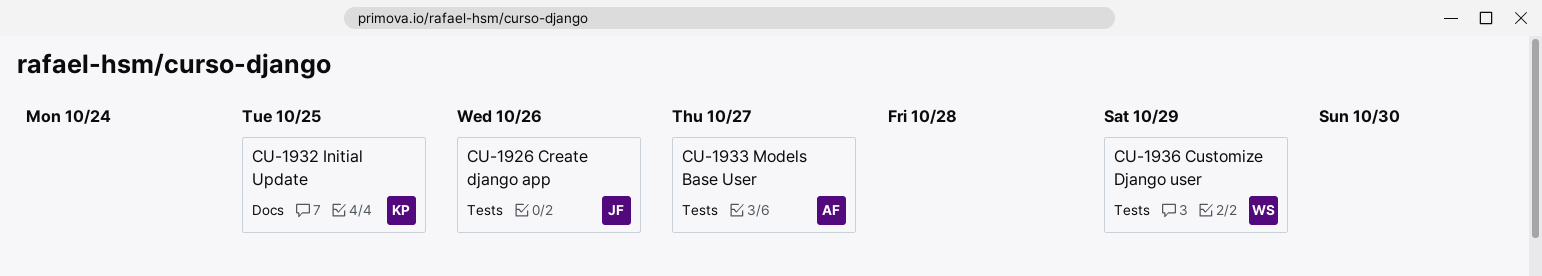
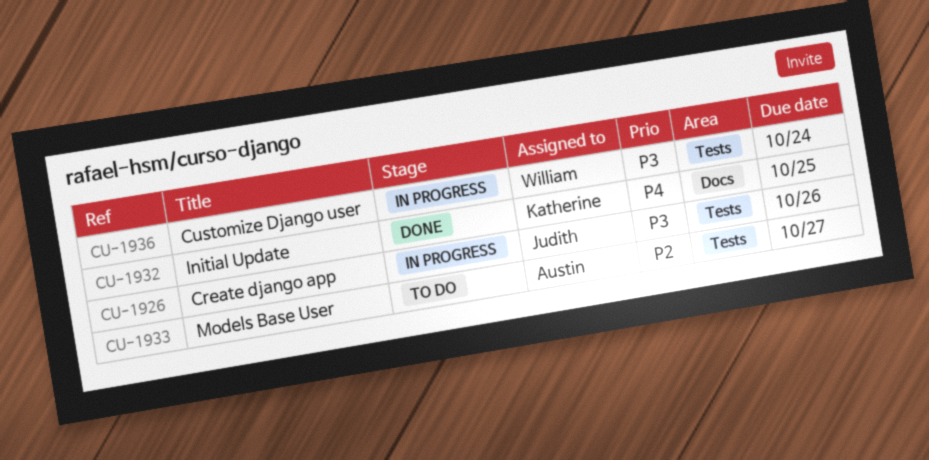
CU-1936, due: Oct 29 -> Oct 24

